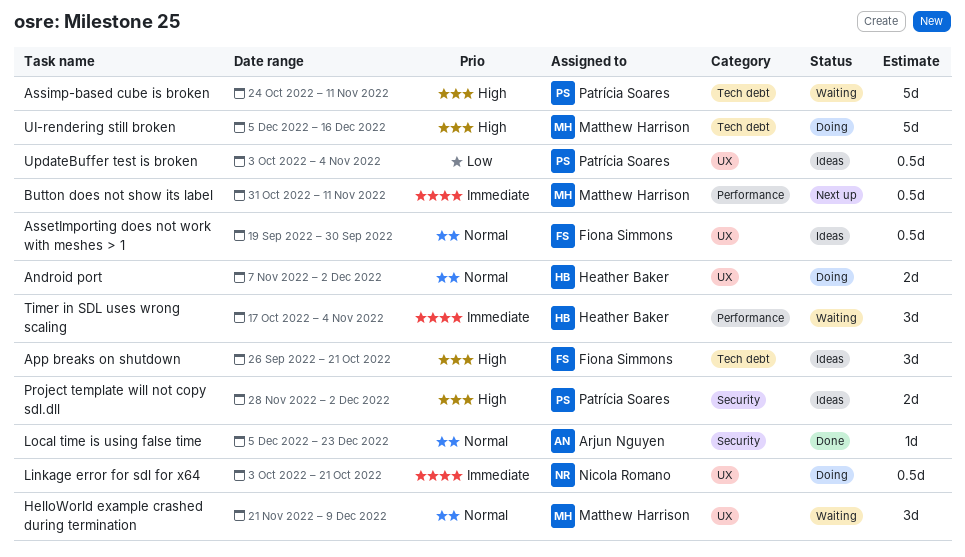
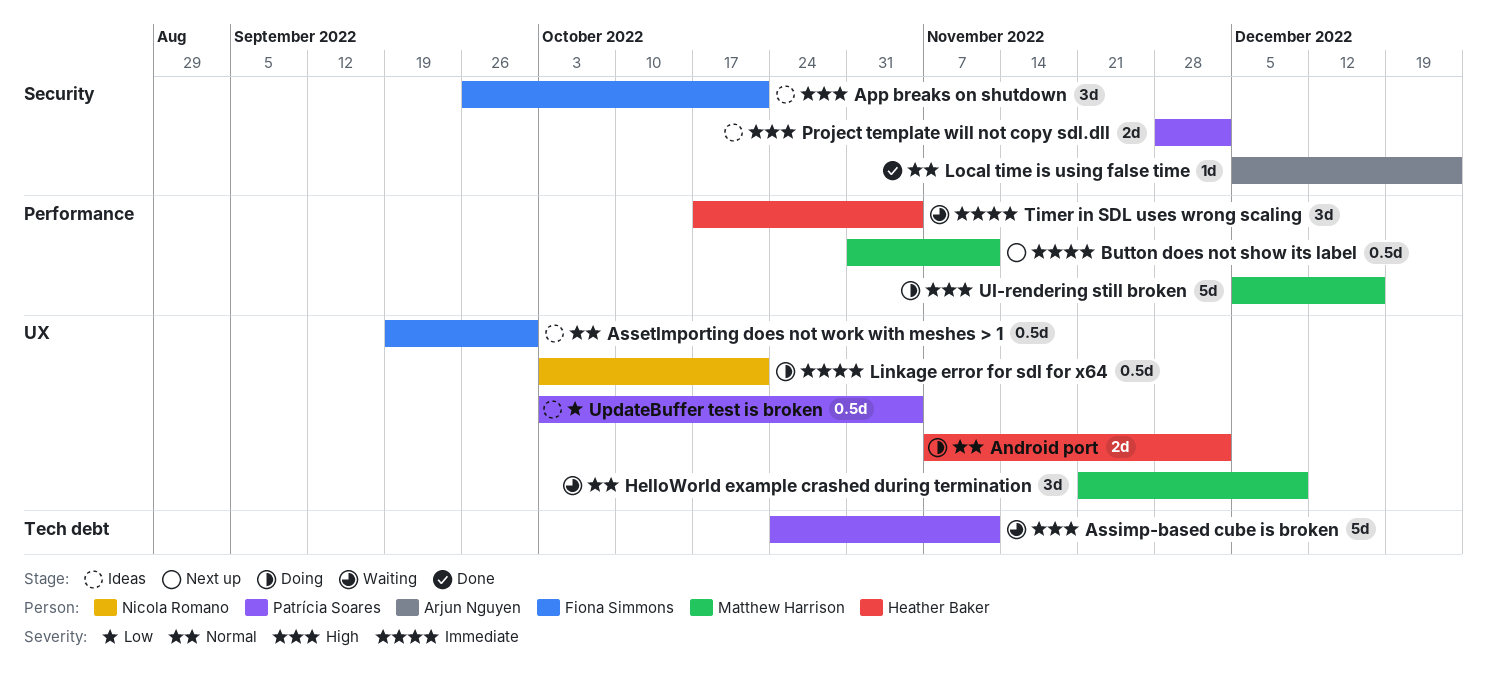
App breaks on shutdown, label: Tech debt -> Security
UI-rendering still broken, label: Tech debt -> Performance

